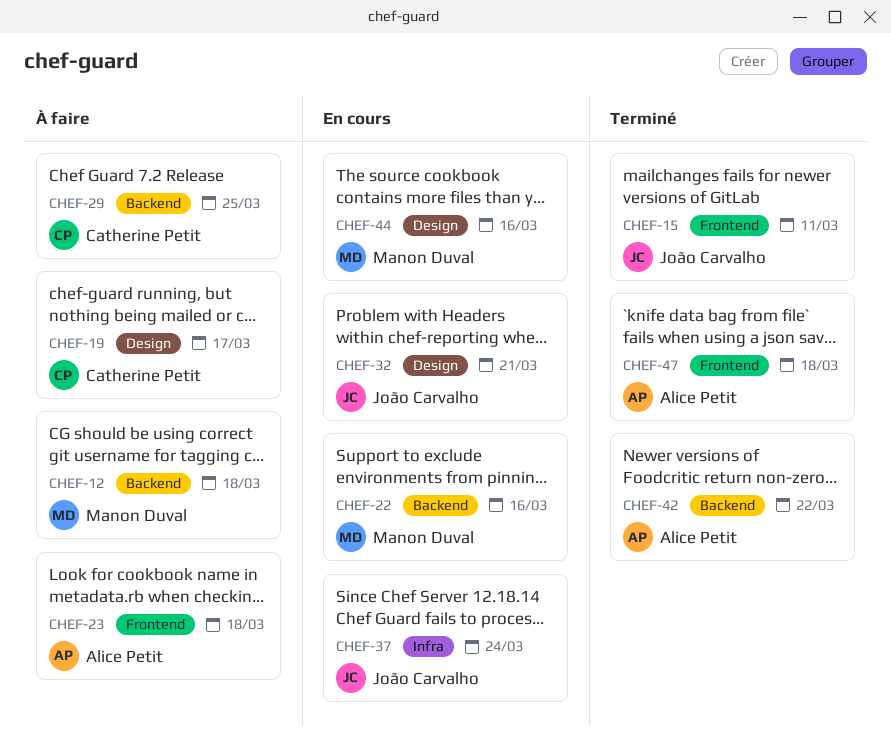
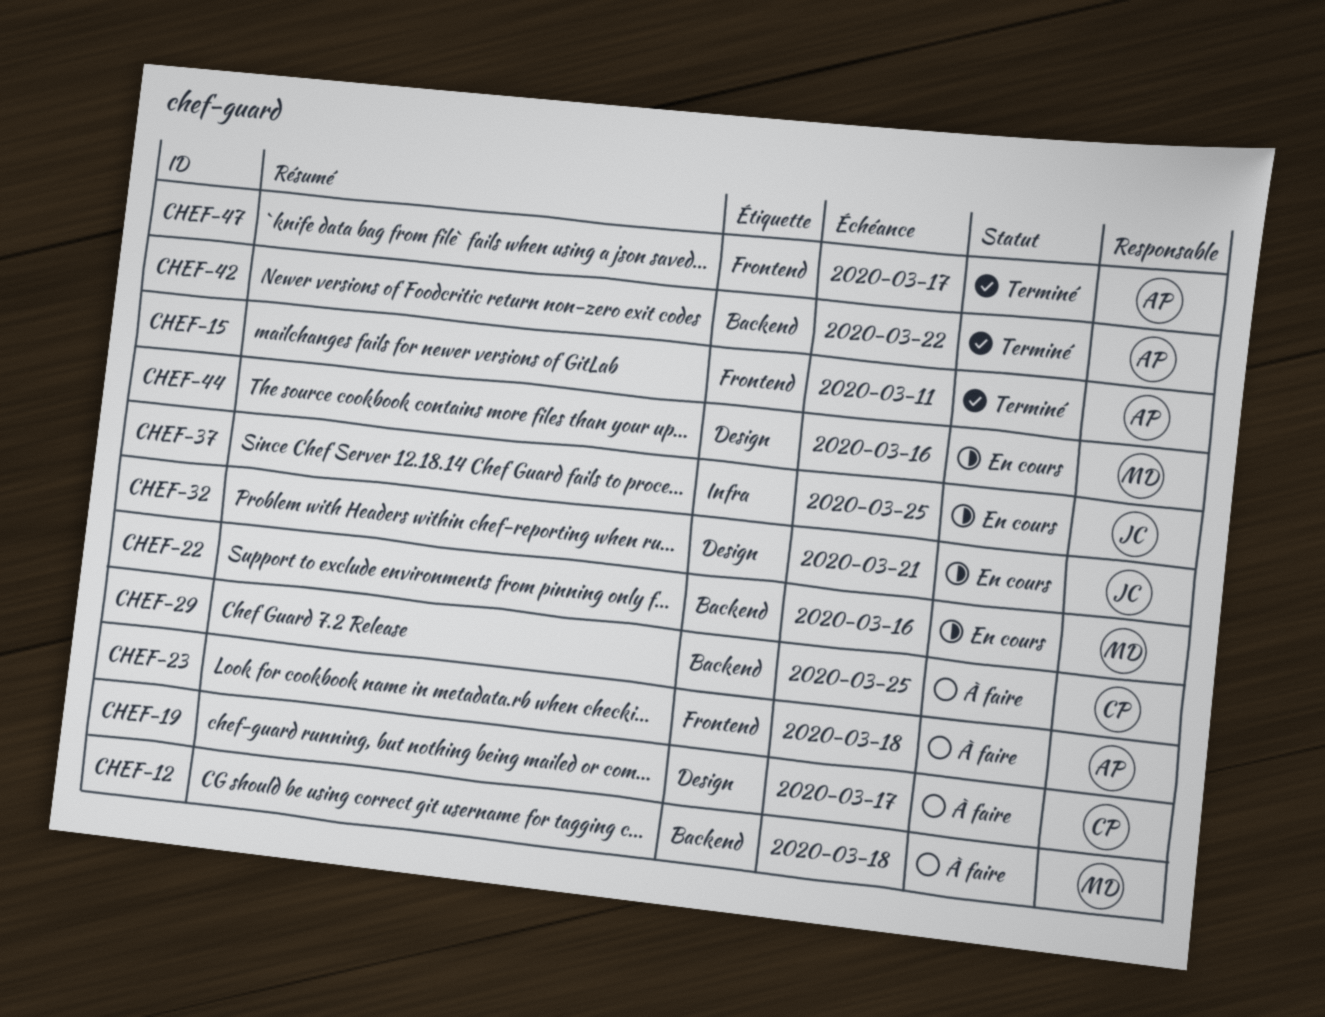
CHEF-15, owner: João Carvalho -> Alice Petit
CHEF-37, due: Mar 24 -> Mar 25
CHEF-47, due: Mar 18 -> Mar 17

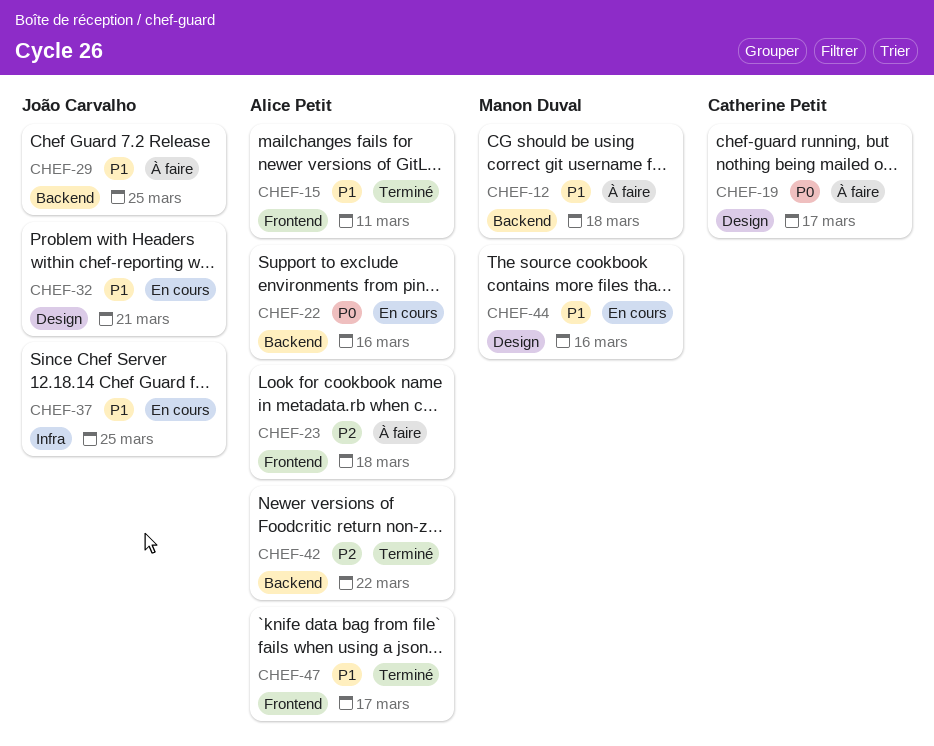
CHEF-22, owner: Manon Duval -> Alice Petit
CHEF-29, owner: Catherine Petit -> João Carvalho

